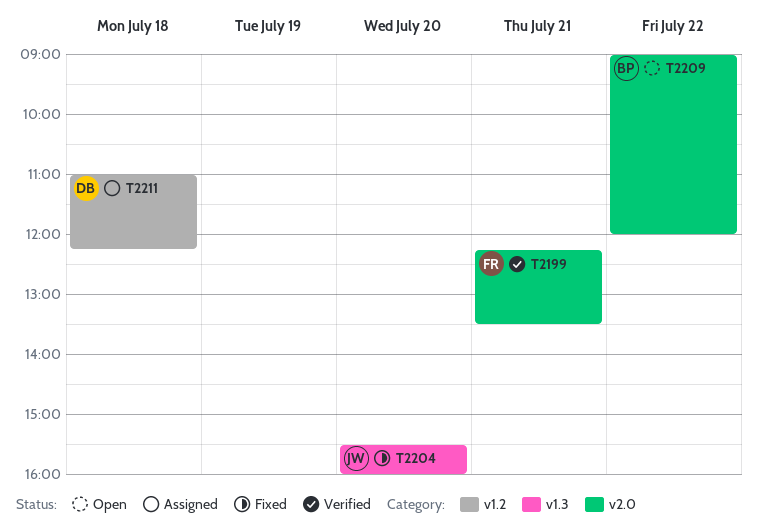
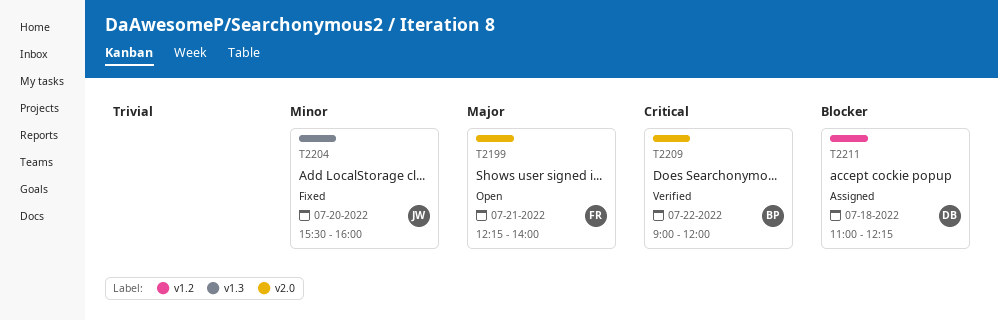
T2199, status: Verified -> Open
T2199, ends: 13:30 -> 14:00
T2209, status: Open -> Verified

